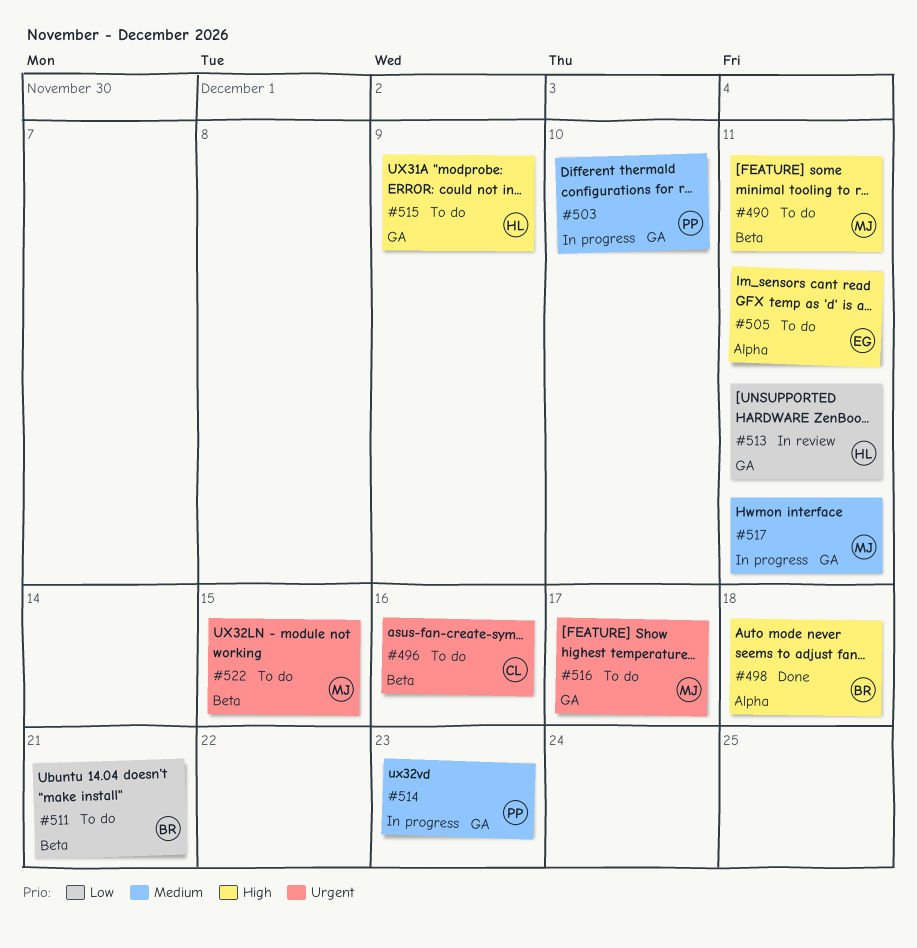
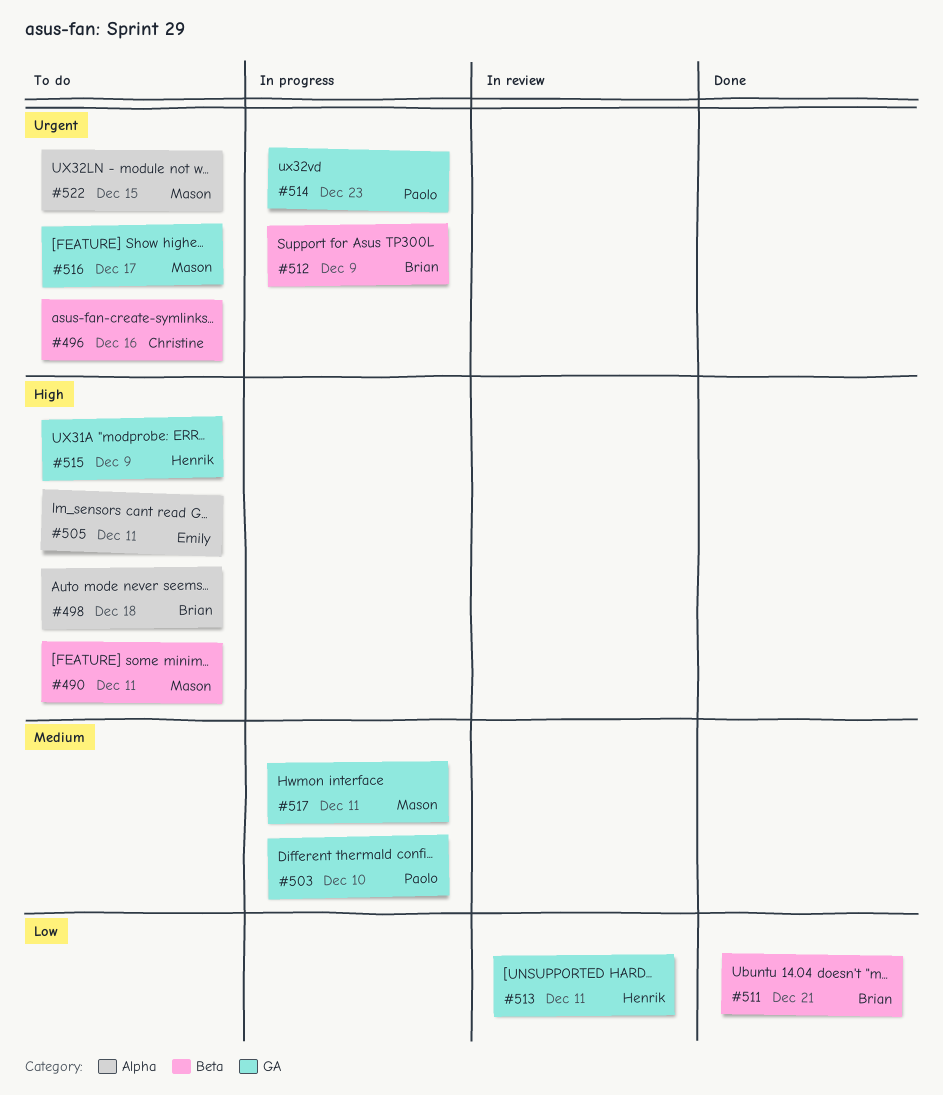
#498, status: Done -> To do
#511, status: To do -> Done
#512: none -> present
#514, priority: Medium -> Urgent
#522, label: Beta -> Alpha

